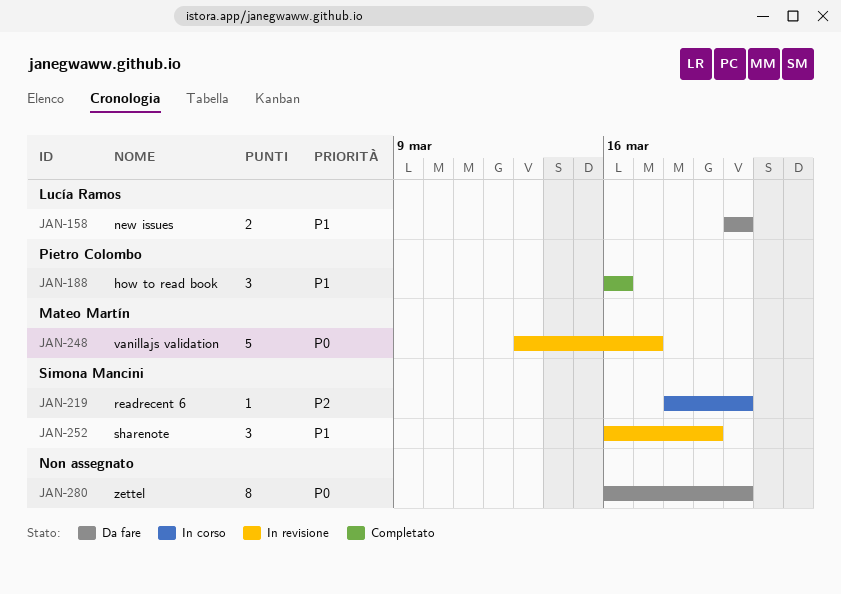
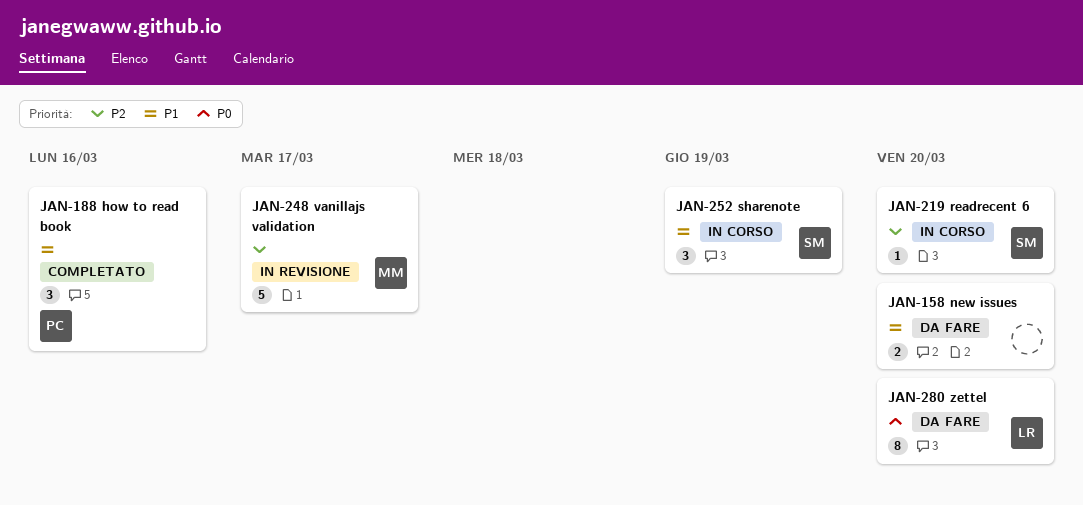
JAN-158, owner: Lucía Ramos -> none
JAN-248, priority: P0 -> P2
JAN-252, status: In revisione -> In corso
JAN-280, owner: none -> Lucía Ramos

